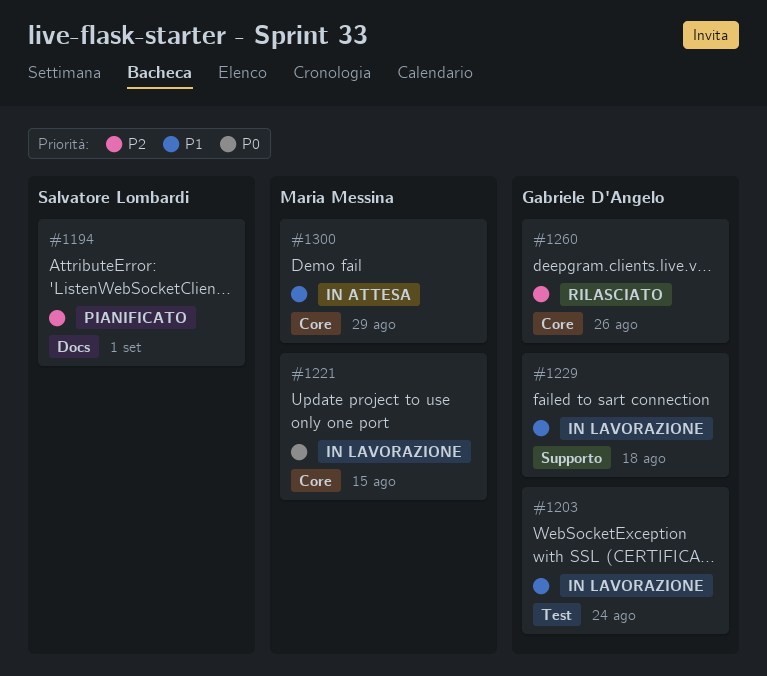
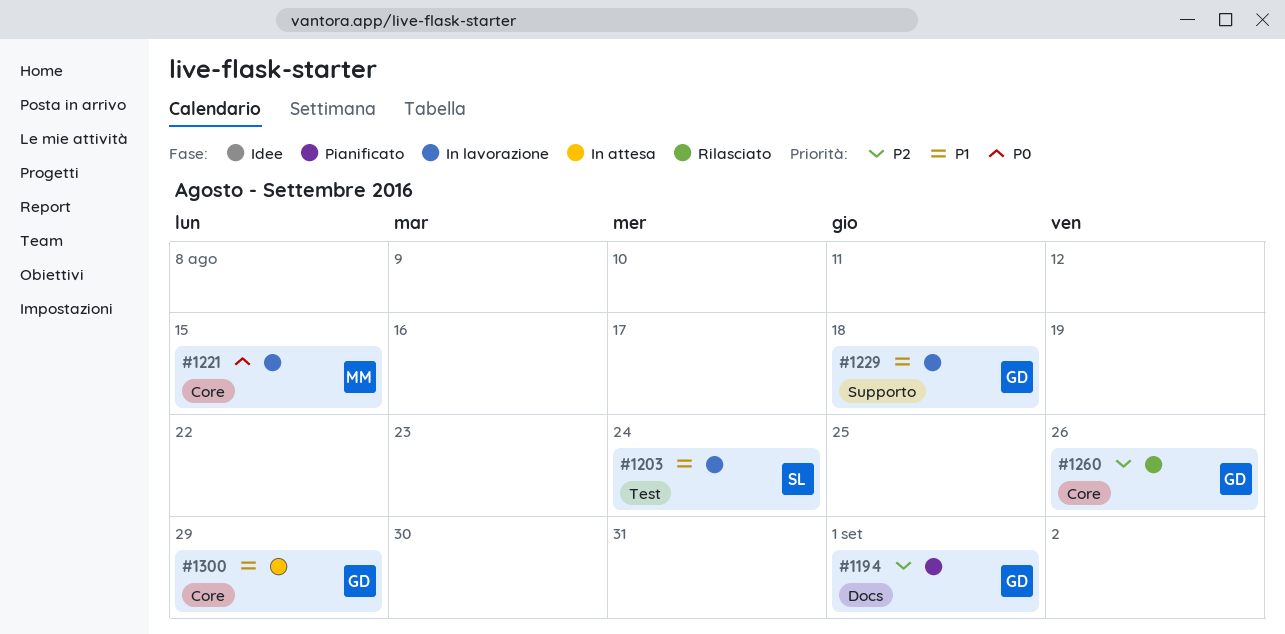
#1194, owner: Salvatore Lombardi -> Gabriele D'Angelo
#1203, owner: Gabriele D'Angelo -> Salvatore Lombardi
#1300, owner: Maria Messina -> Gabriele D'Angelo

